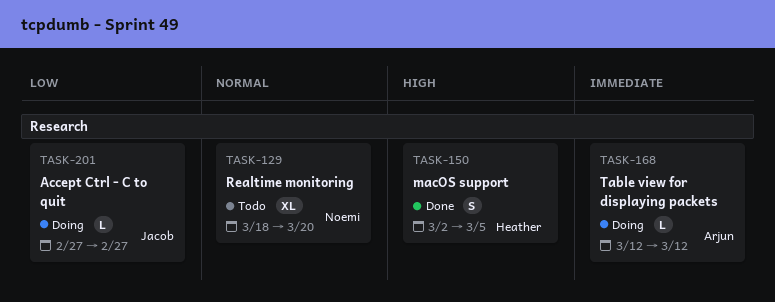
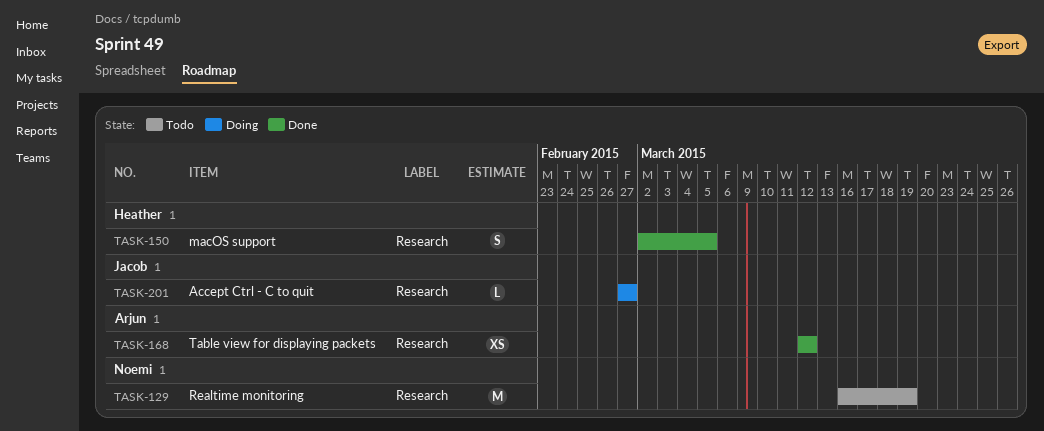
TASK-129, estimate: XL -> M
TASK-129, start: Mar 18 -> Mar 16
TASK-129, due: Mar 20 -> Mar 19
TASK-168, status: Doing -> Done
TASK-168, estimate: L -> XS

